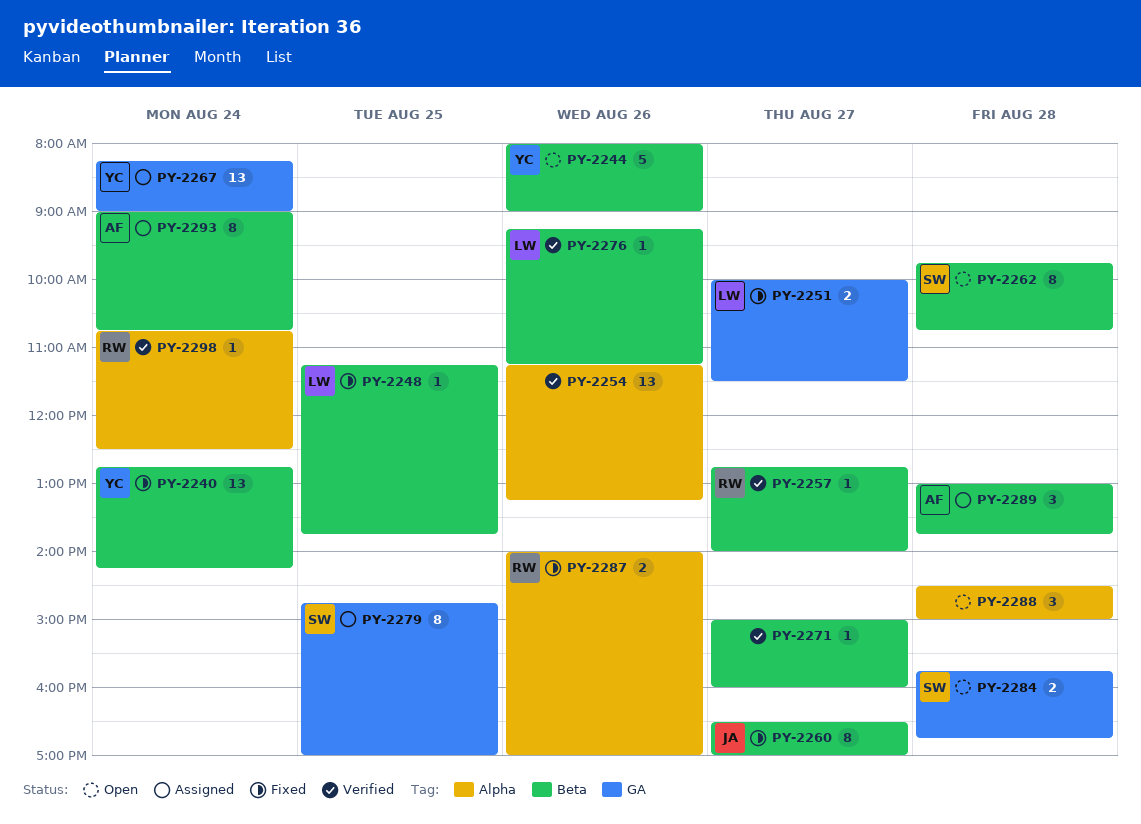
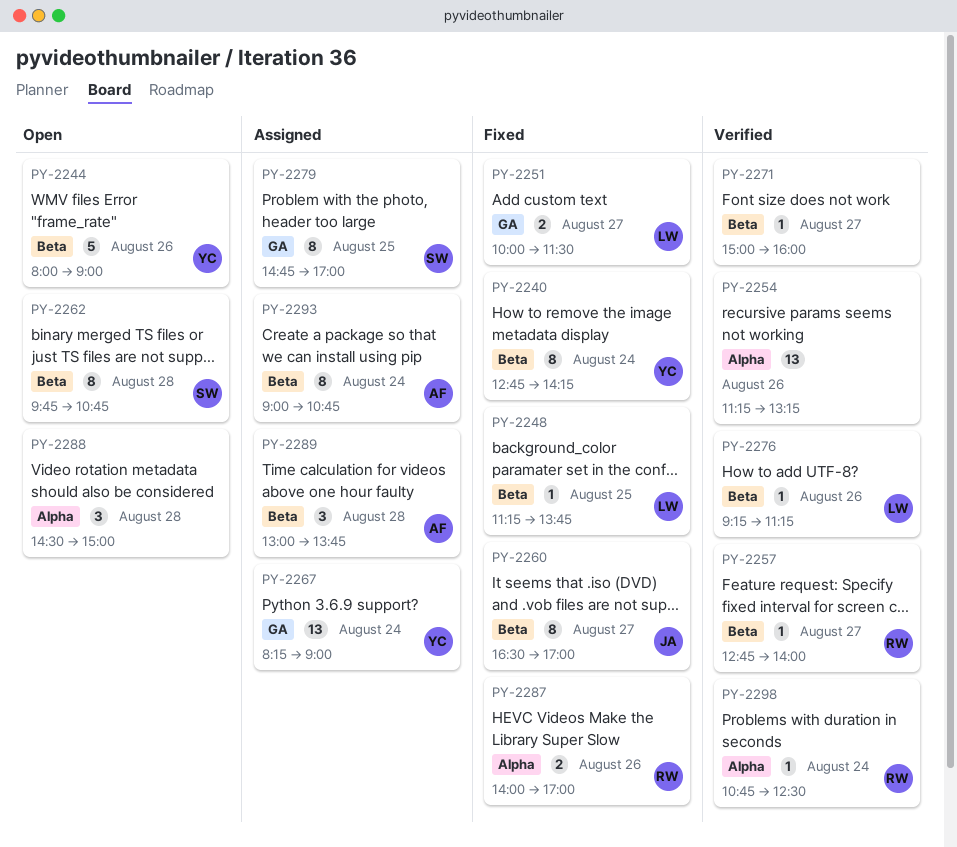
PY-2240, estimate: 13 -> 8
PY-2284: present -> none

